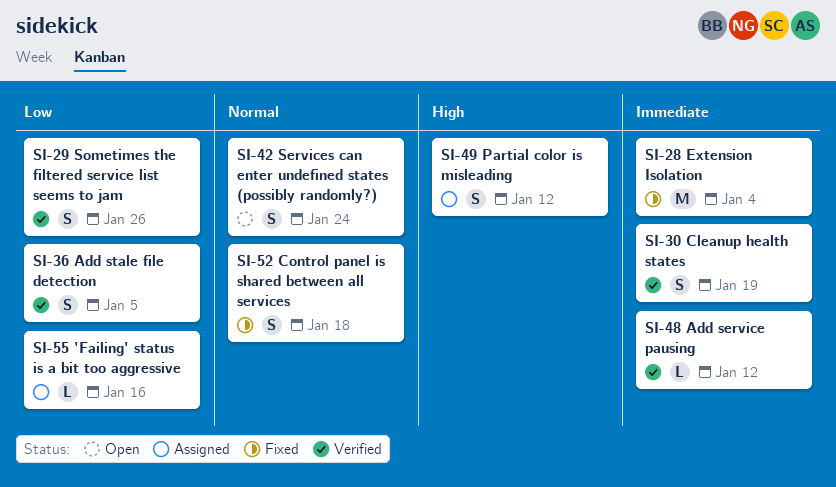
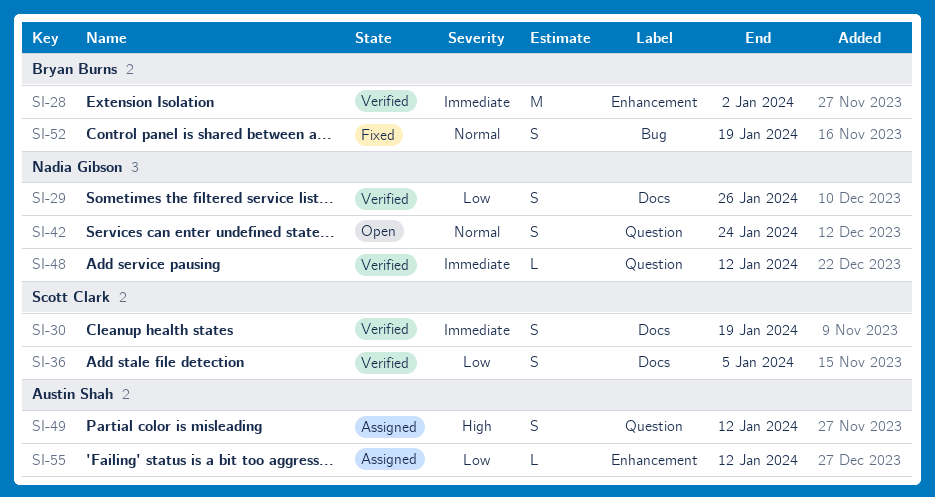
SI-28, status: Fixed -> Verified
SI-28, due: Jan 4 -> Jan 2
SI-52, due: Jan 18 -> Jan 19
SI-55, due: Jan 16 -> Jan 12

